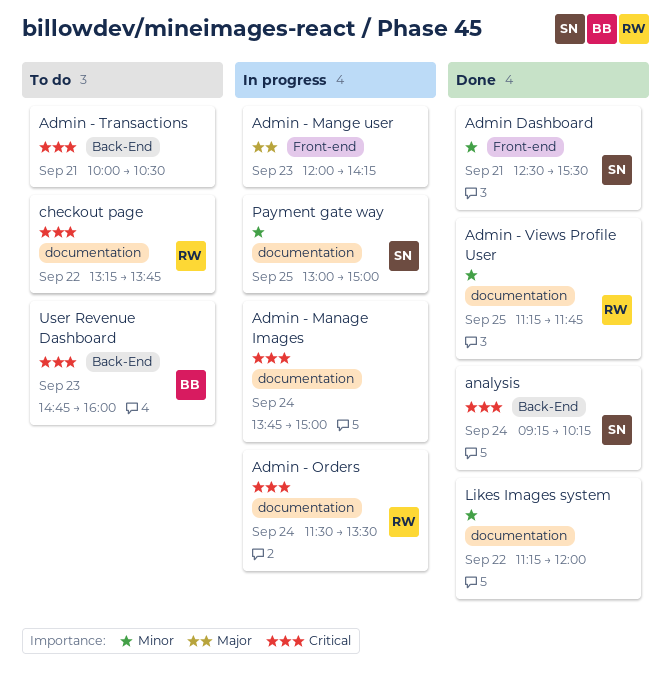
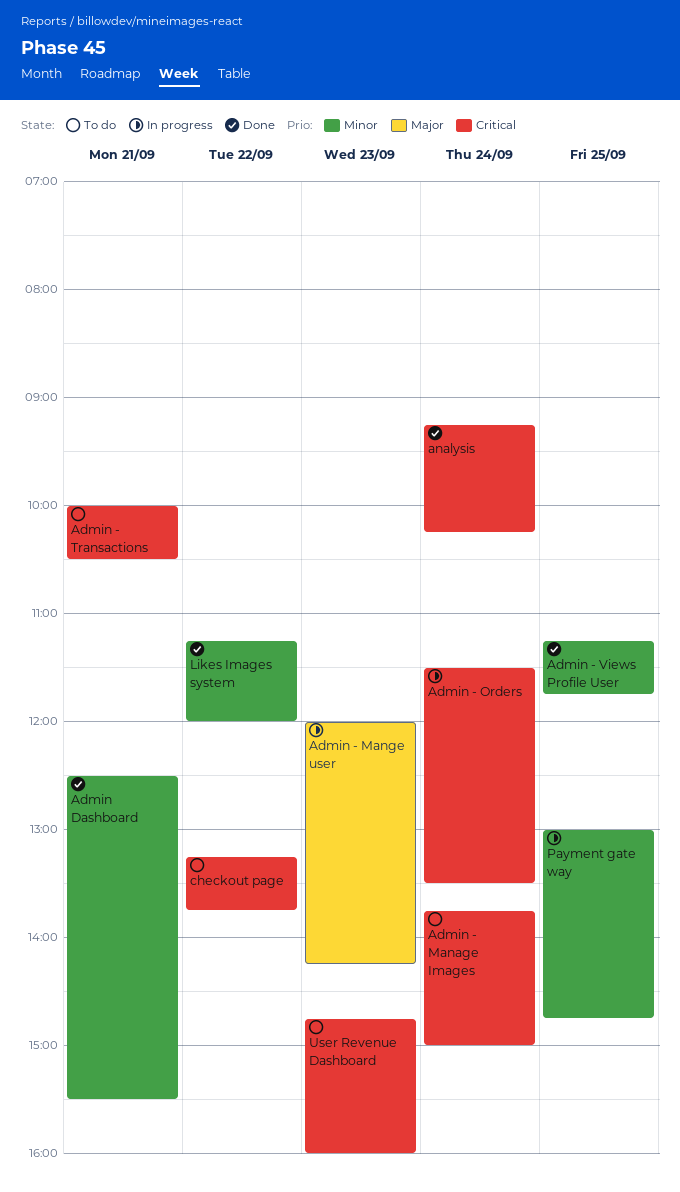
Admin - Manage Images, status: In progress -> To do
Payment gate way, ends: 15:00 -> 14:45

